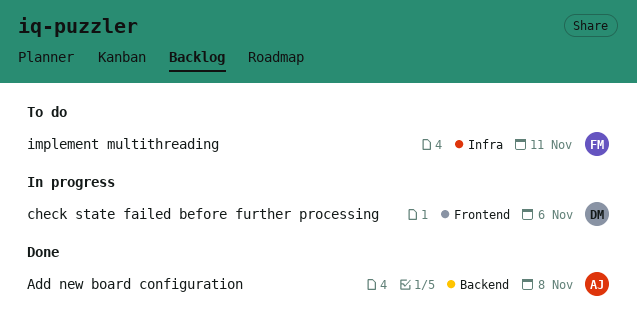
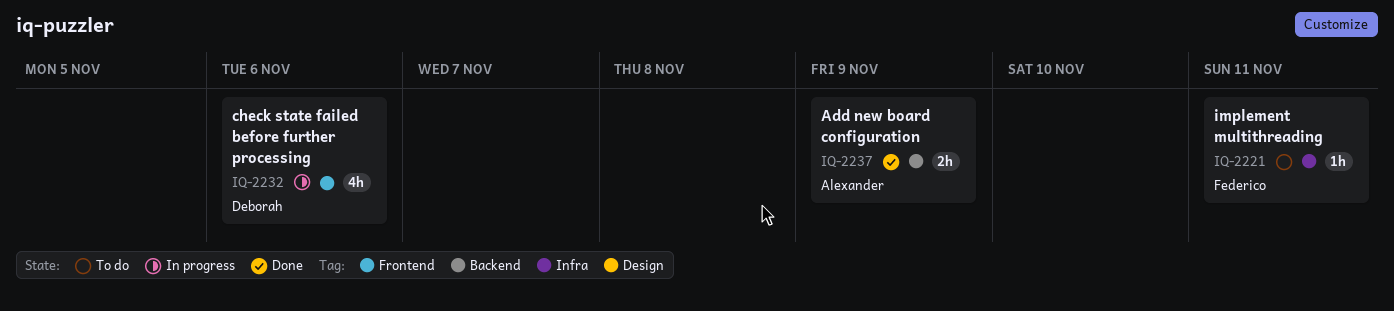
Add new board configuration, due: Nov 8 -> Nov 9

